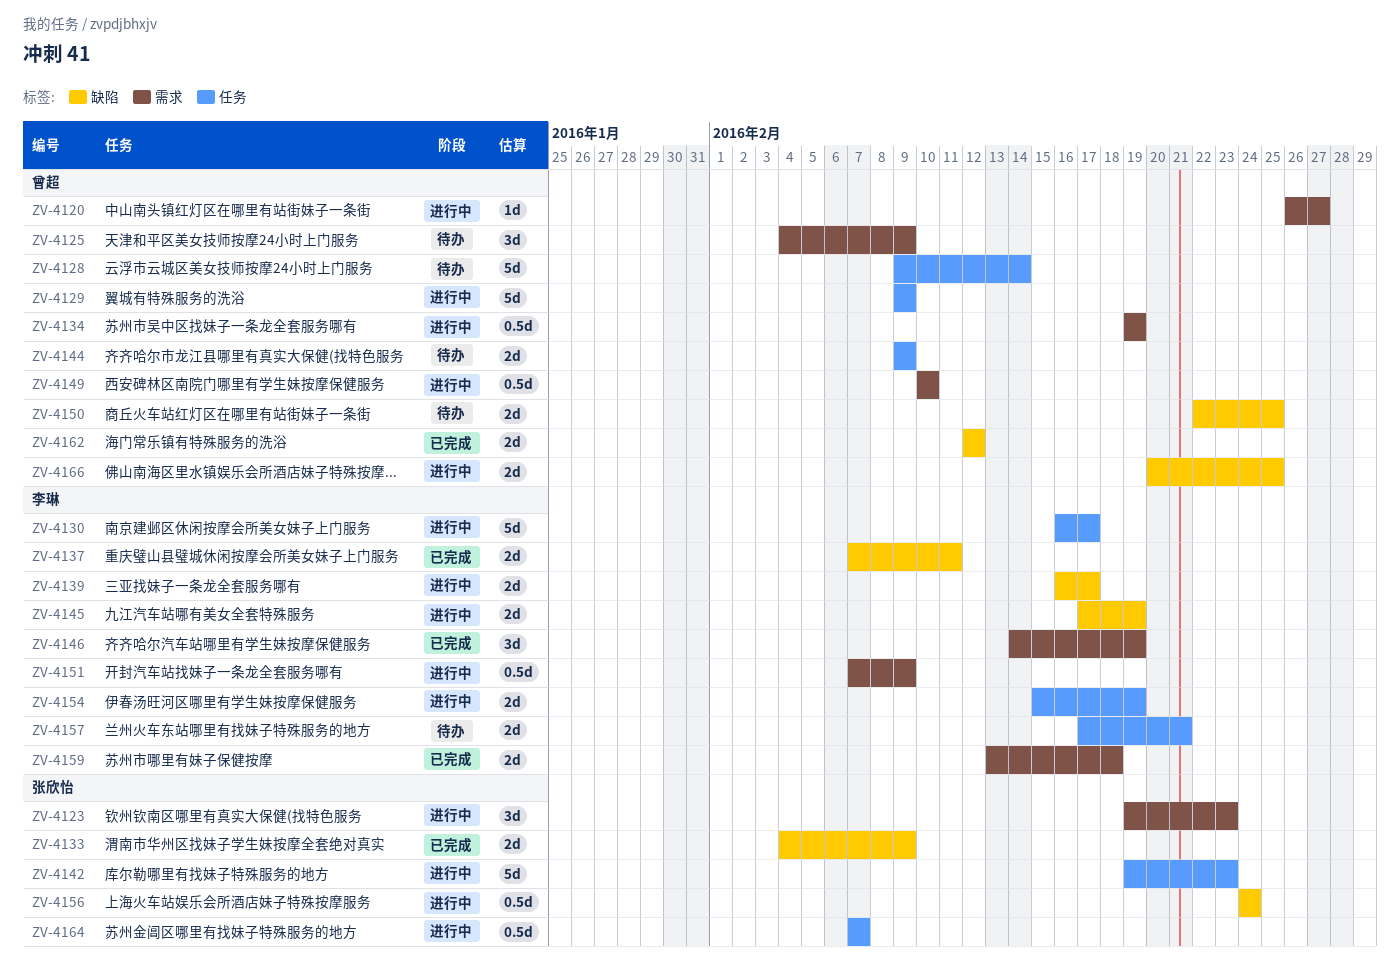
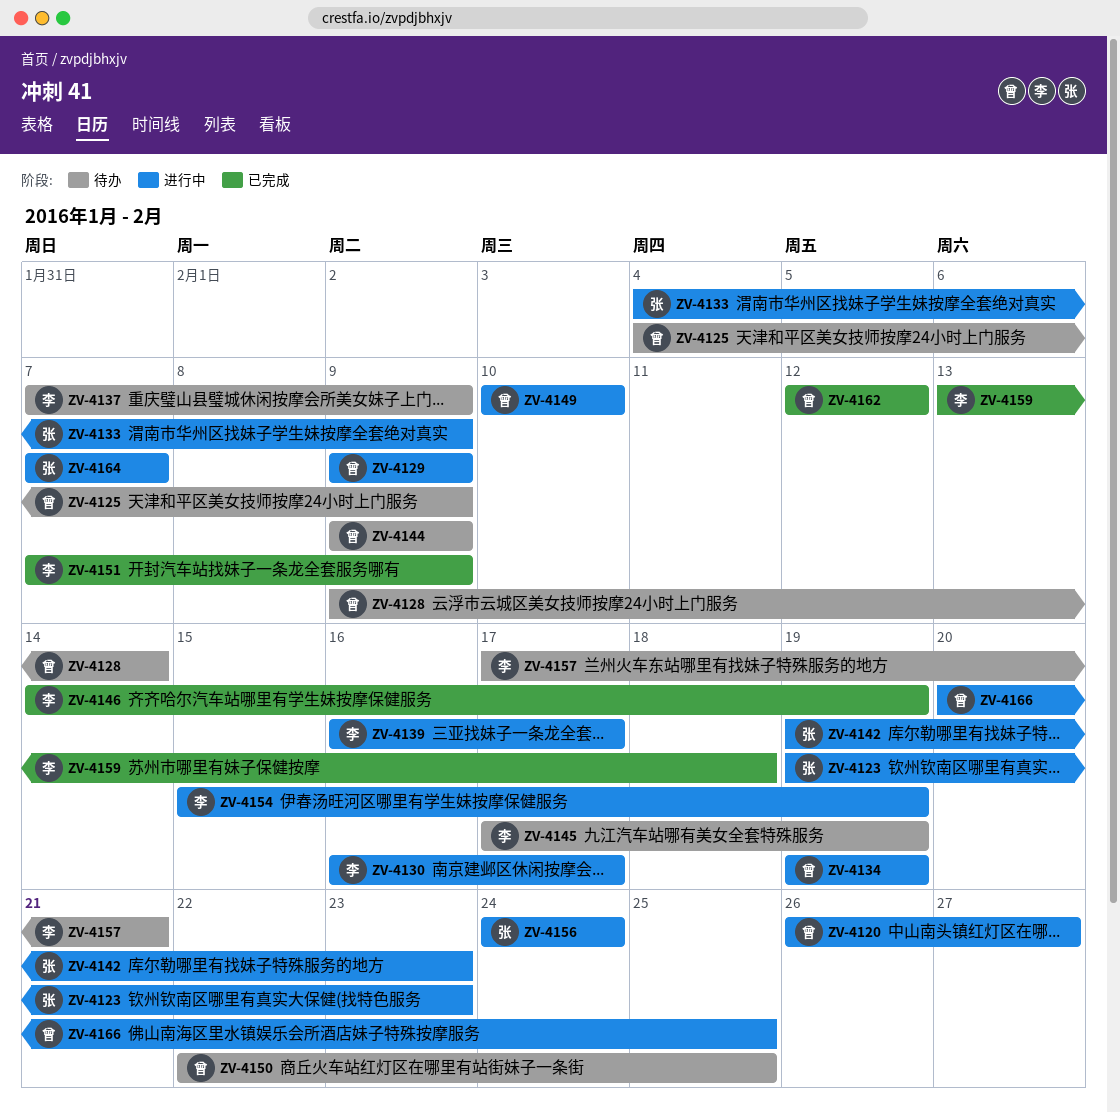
ZV-4133, status: 已完成 -> 进行中
ZV-4137, status: 已完成 -> 待办
ZV-4137, due: Feb 11 -> Feb 9
ZV-4145, status: 进行中 -> 待办
ZV-4151, status: 进行中 -> 已完成

